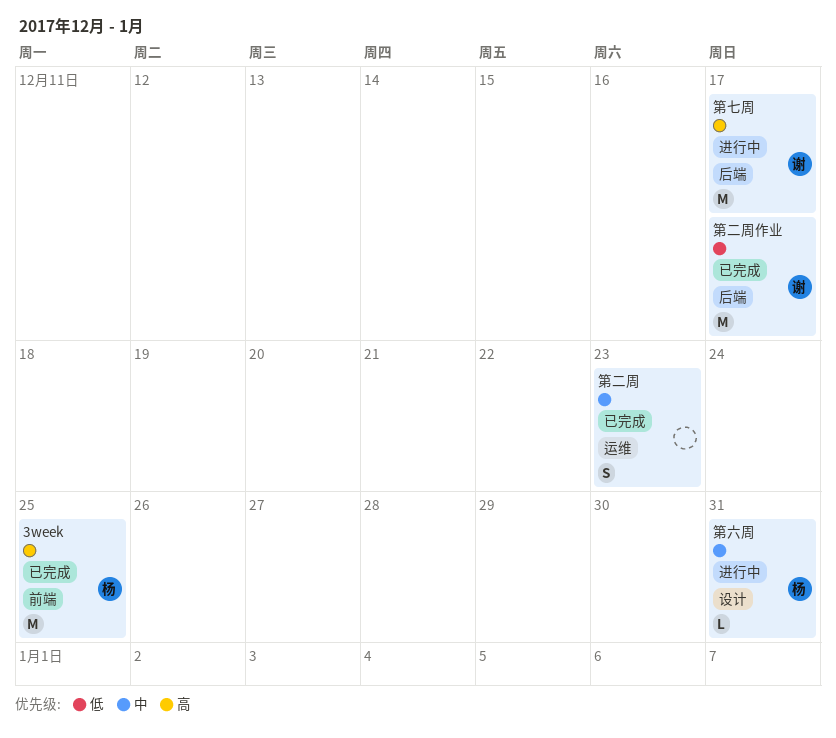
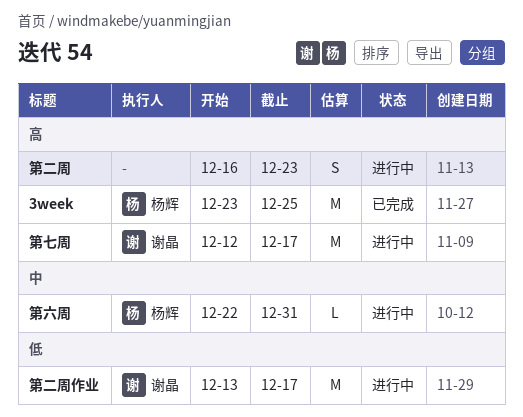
第二周, status: 已完成 -> 进行中
第二周, priority: 中 -> 高
第二周作业, status: 已完成 -> 进行中

